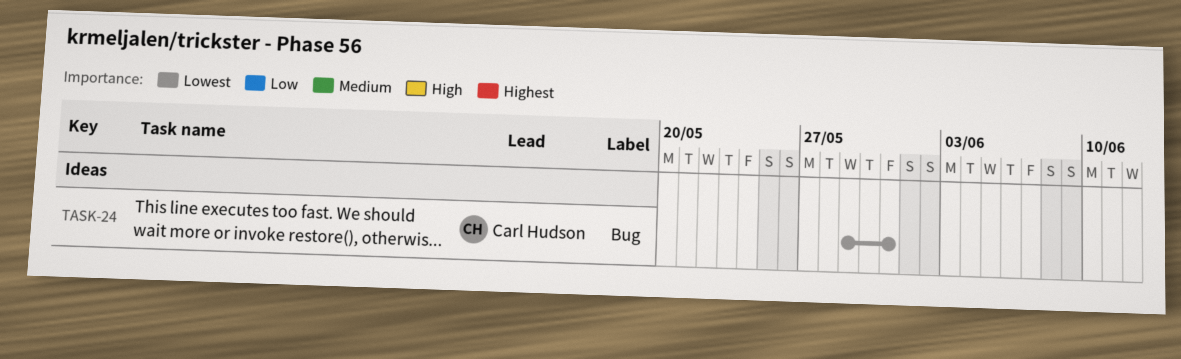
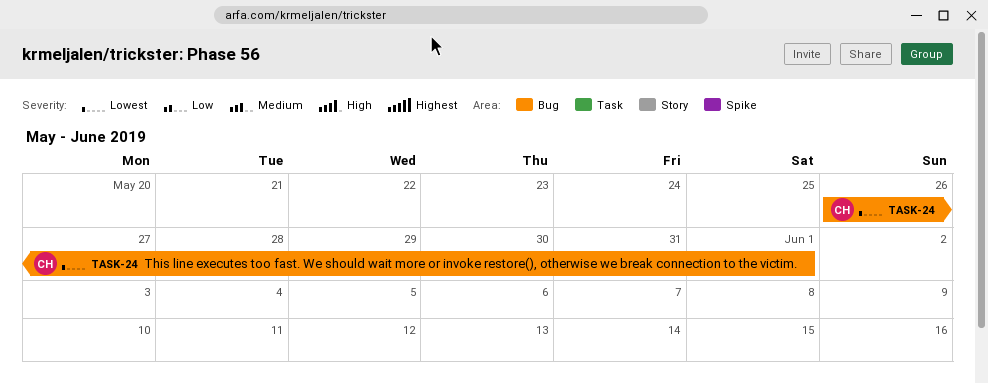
TASK-24, start: May 29 -> May 26
TASK-24, due: May 31 -> Jun 1

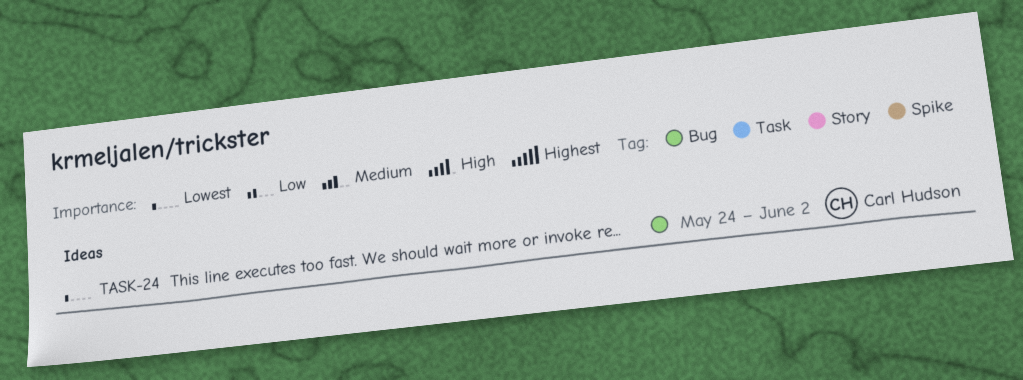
TASK-24, start: May 26 -> May 24
TASK-24, due: Jun 1 -> Jun 2

